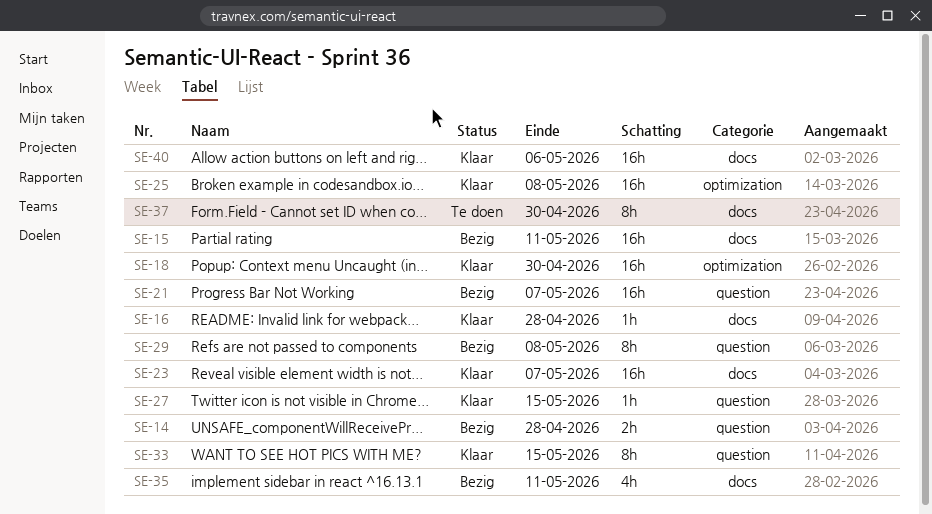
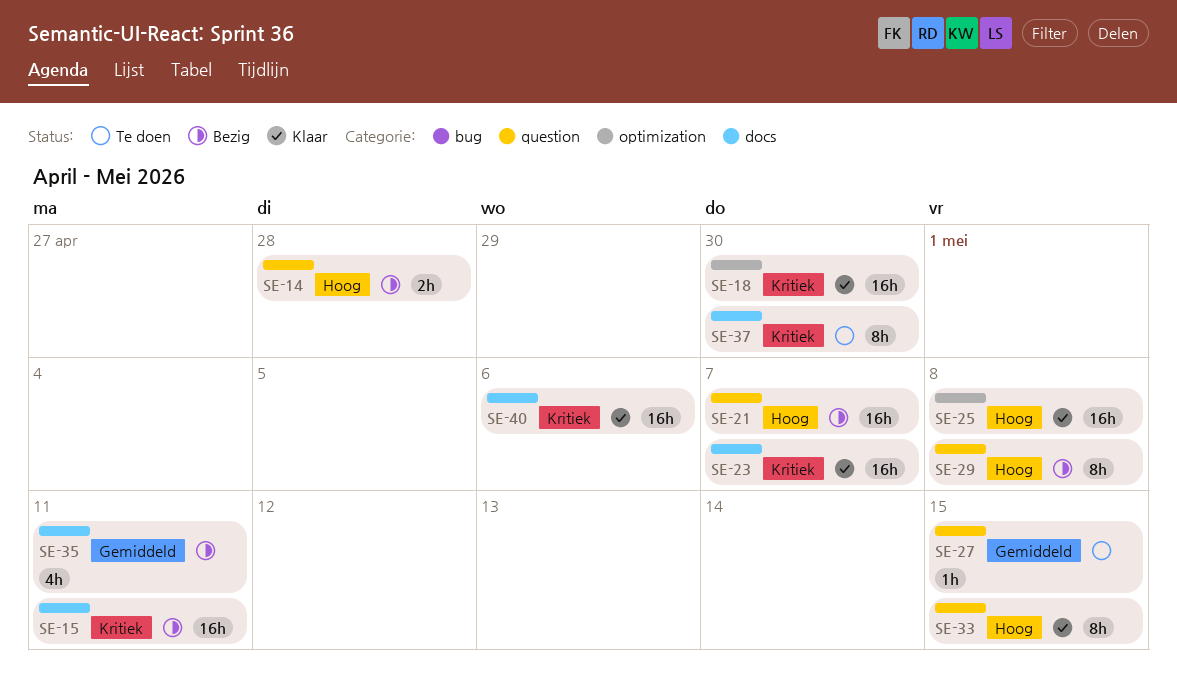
SE-16: present -> none
SE-27, status: Klaar -> Te doen

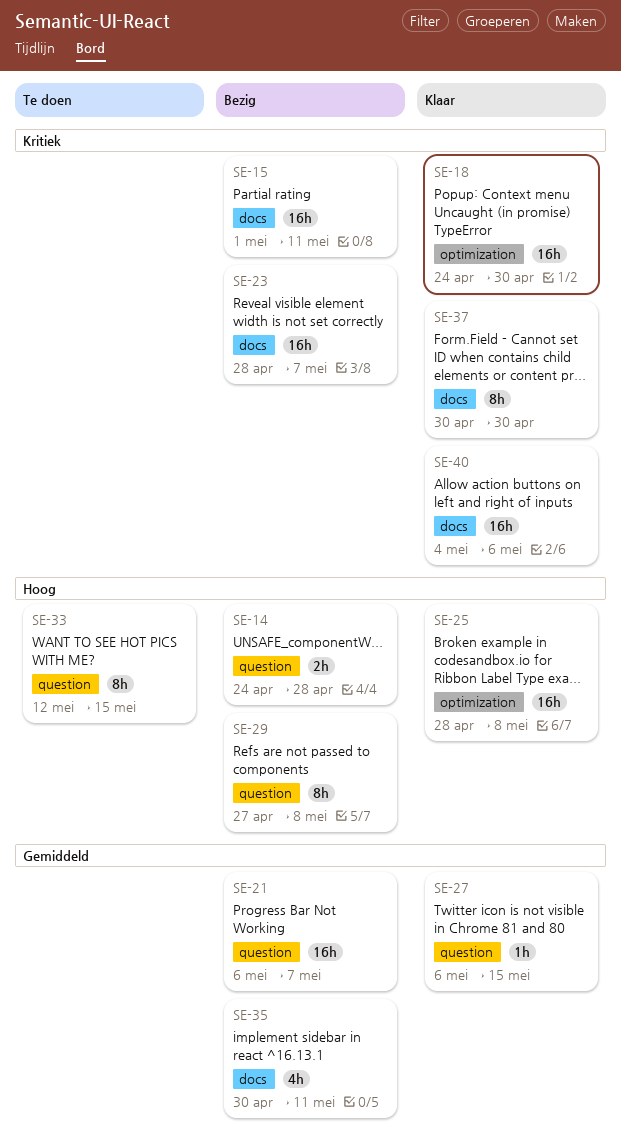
SE-21, priority: Hoog -> Gemiddeld
SE-23, status: Klaar -> Bezig
SE-27, status: Te doen -> Klaar
SE-33, status: Klaar -> Te doen
SE-37, status: Te doen -> Klaar

